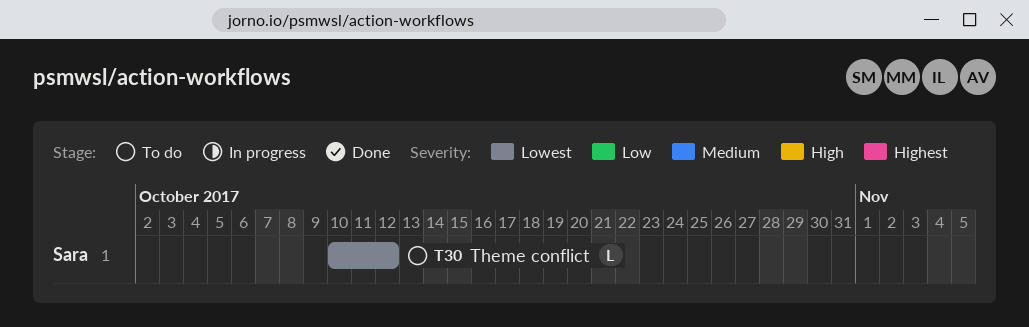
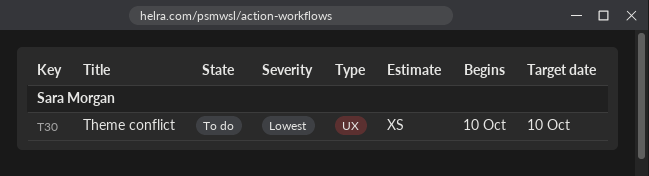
T30, estimate: L -> XS
T30, due: Oct 12 -> Oct 10

